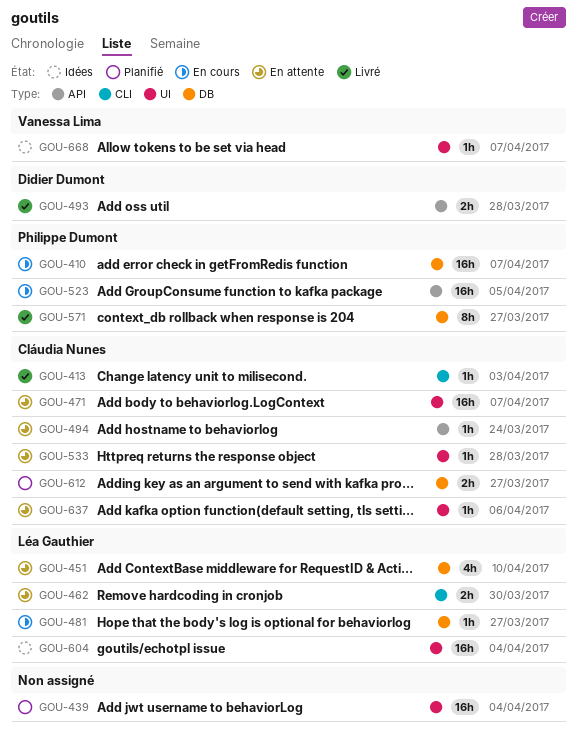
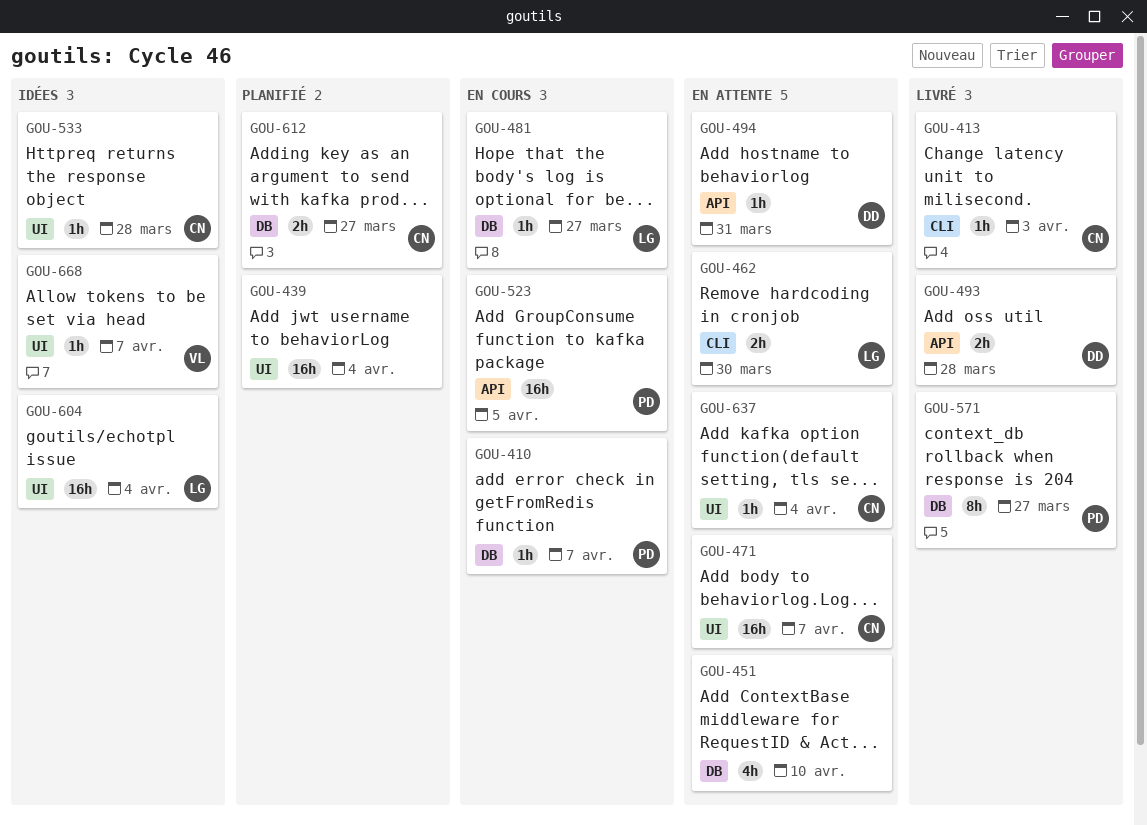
GOU-410, estimate: 16h -> 1h
GOU-451, owner: Léa Gauthier -> none
GOU-494, owner: Cláudia Nunes -> Didier Dumont
GOU-494, due: Mar 24 -> Mar 31
GOU-533, status: En attente -> Idées
GOU-637, due: Apr 6 -> Apr 4

